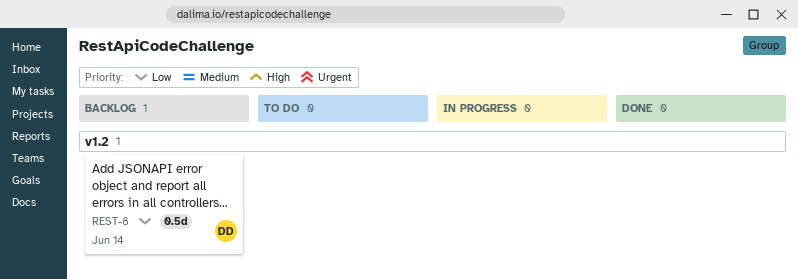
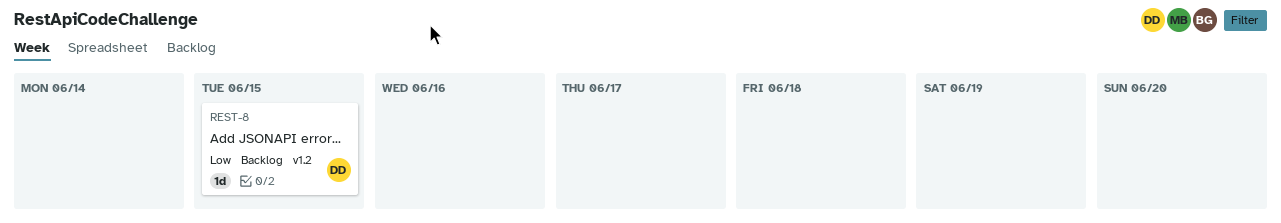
REST-8, estimate: 0.5d -> 1d
REST-8, due: Jun 14 -> Jun 15

